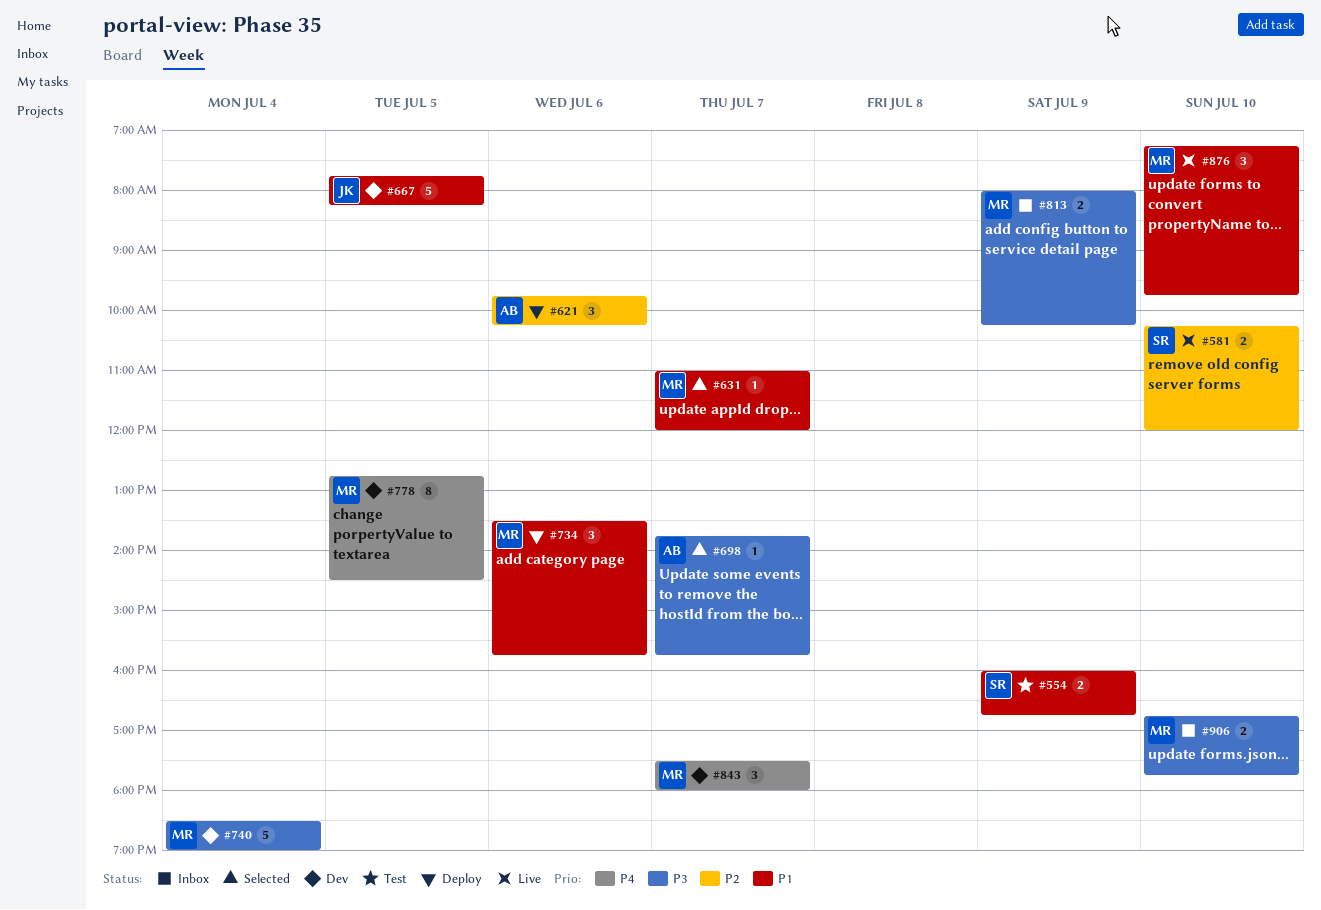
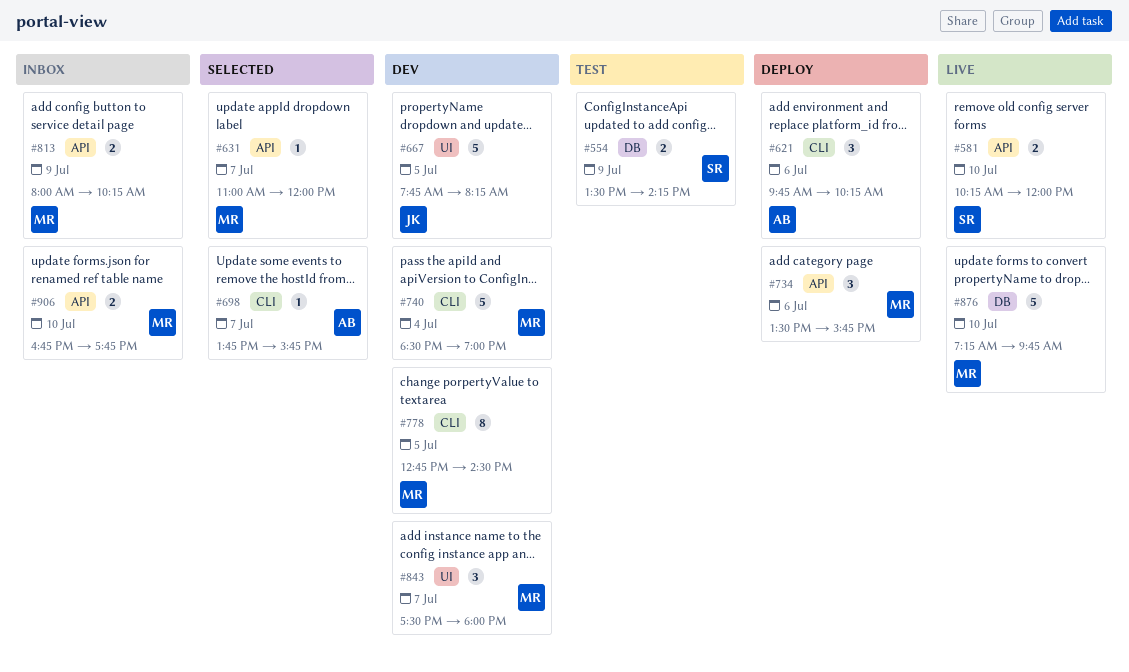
#554, begins: 16:00 -> 13:30
#554, ends: 16:45 -> 14:15
#876, estimate: 3 -> 5

